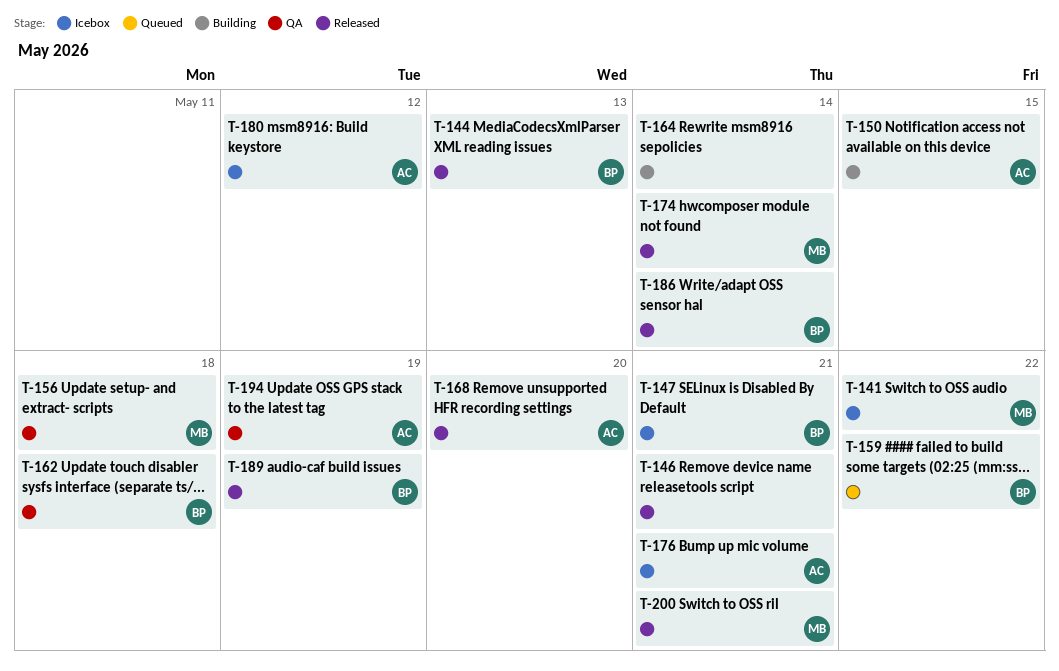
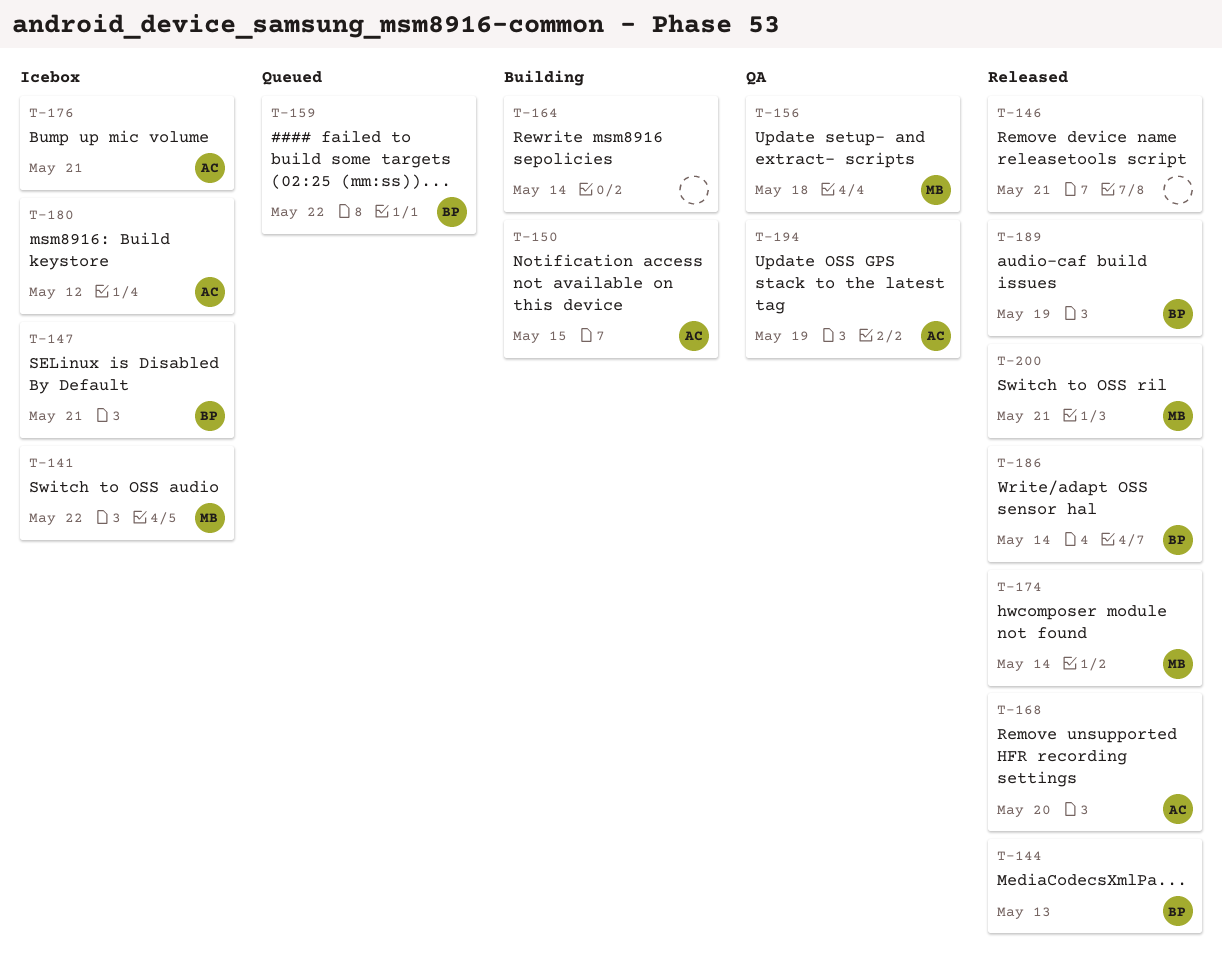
T-162: present -> none

